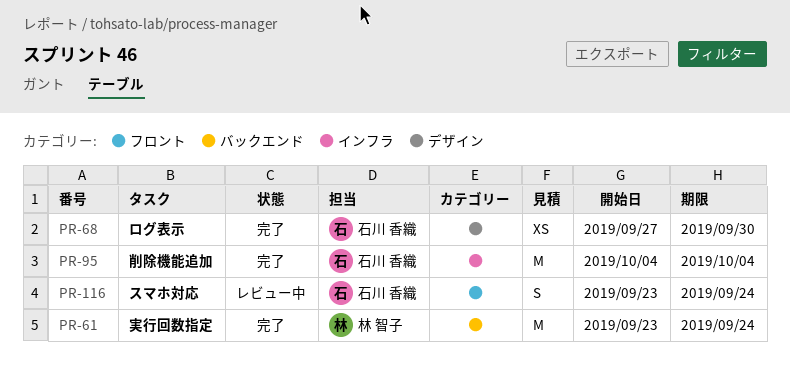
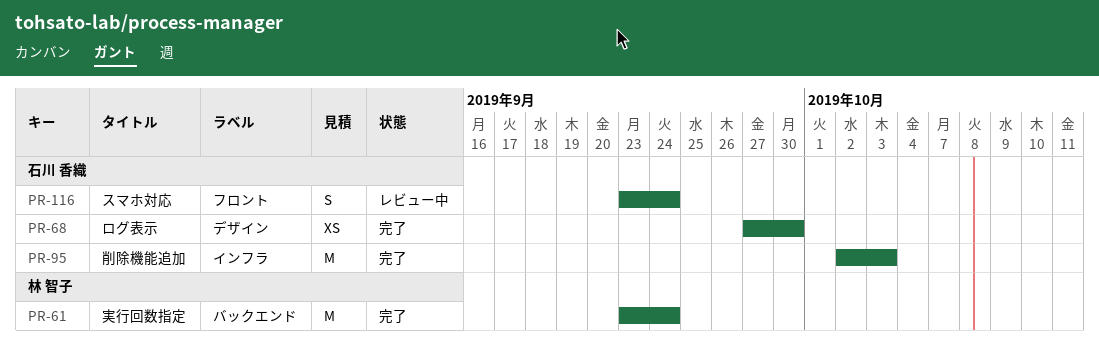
PR-95, start: Oct 4 -> Oct 2
PR-95, due: Oct 4 -> Oct 3

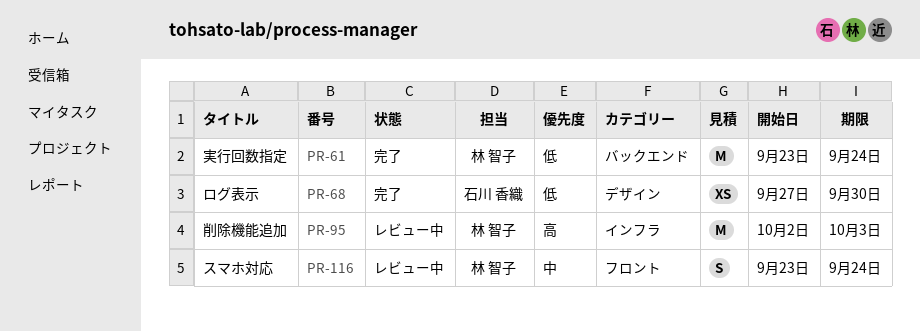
PR-95, status: 完了 -> レビュー中
PR-95, owner: 石川 香織 -> 林 智子
PR-116, owner: 石川 香織 -> 林 智子

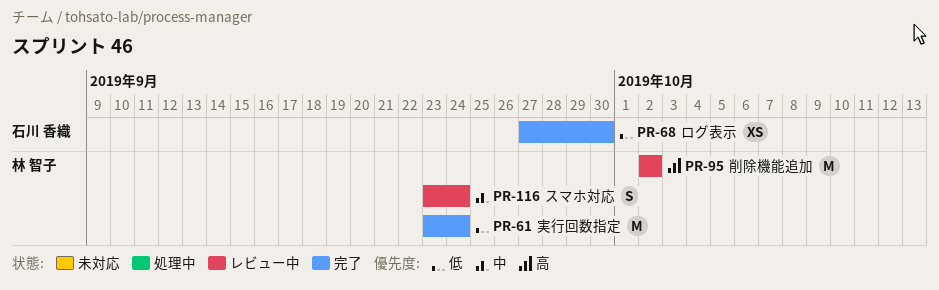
PR-95, due: Oct 3 -> Oct 2

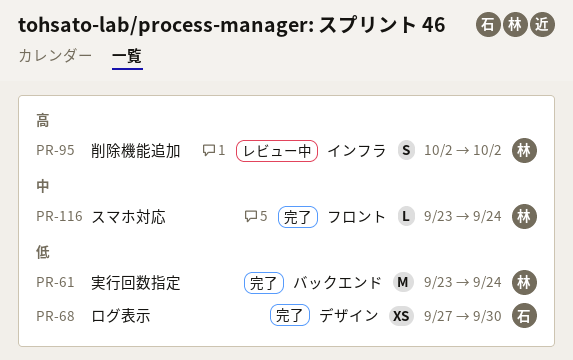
PR-95, estimate: M -> S
PR-116, status: レビュー中 -> 完了
PR-116, estimate: S -> L

